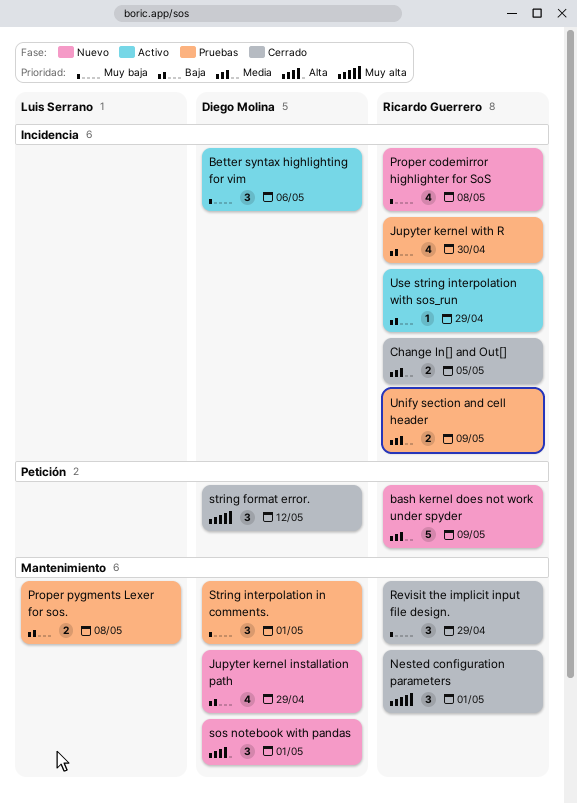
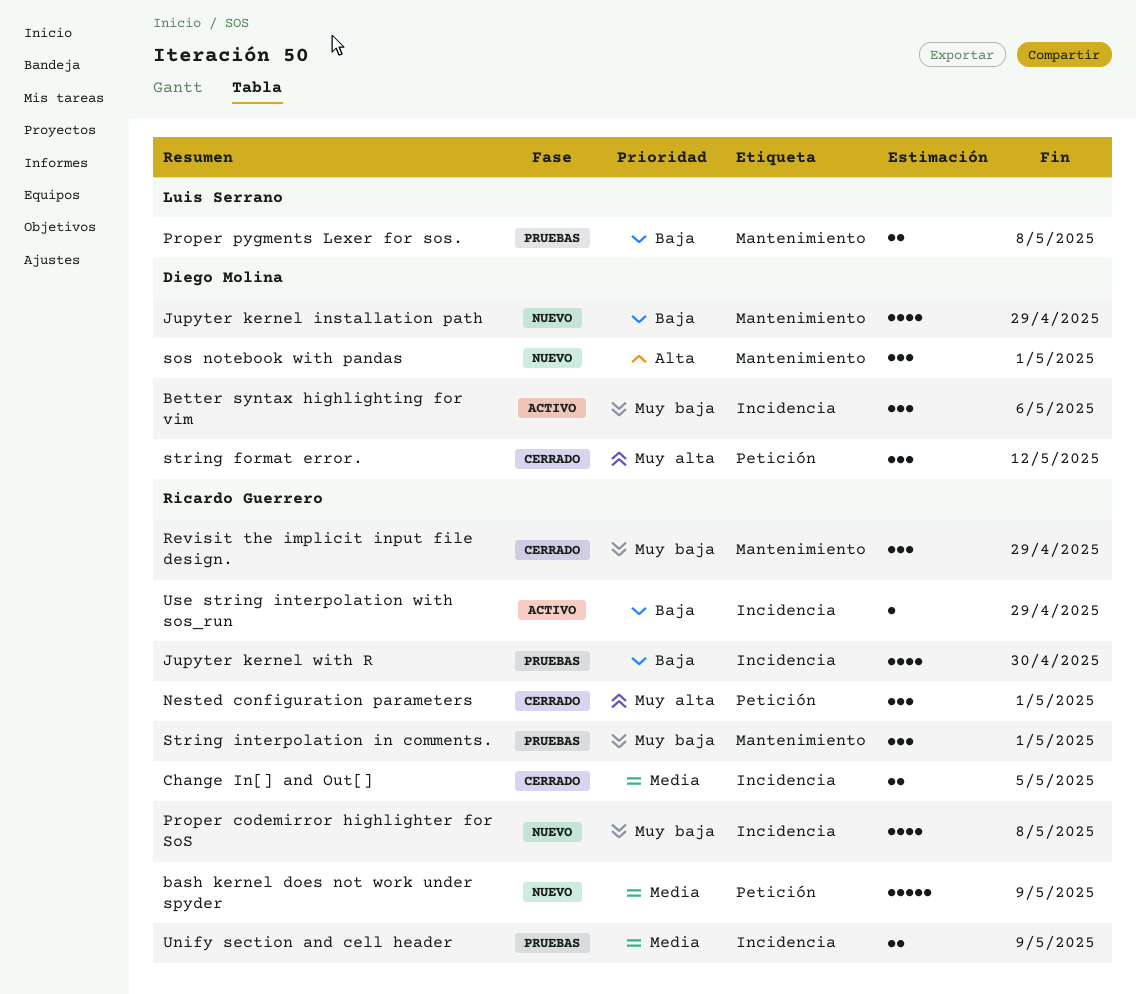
Nested configuration parameters, label: Mantenimiento -> Petición
String interpolation in comments., owner: Diego Molina -> Ricardo Guerrero

